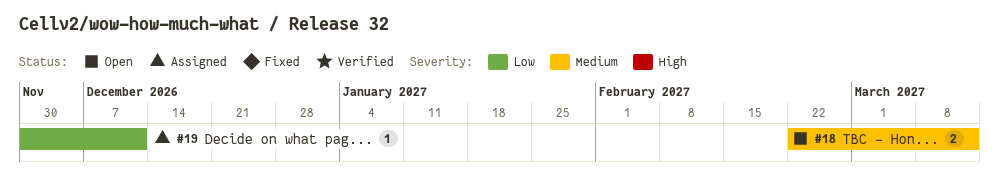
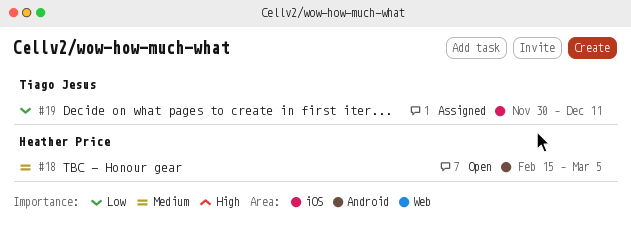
#18, start: Feb 22 -> Feb 15
#18, due: Mar 12 -> Mar 5

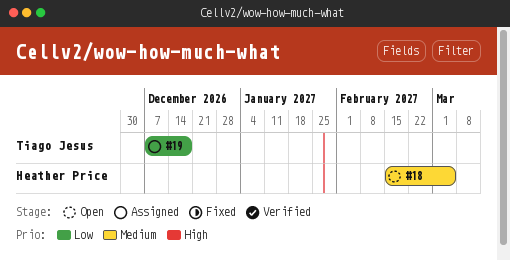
#19, start: Nov 30 -> Dec 7
#19, due: Dec 11 -> Dec 18

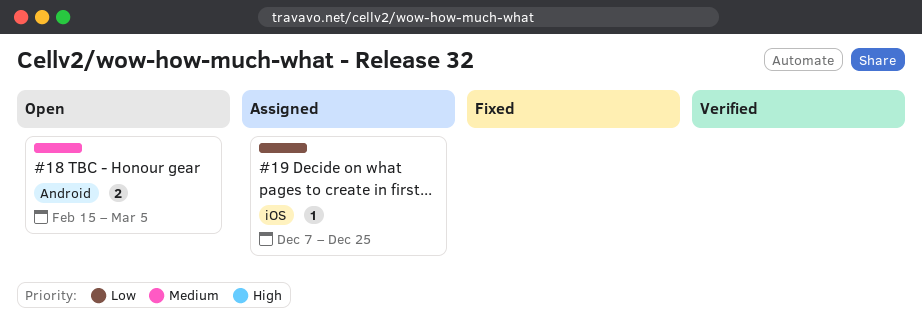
#19, due: Dec 18 -> Dec 25

